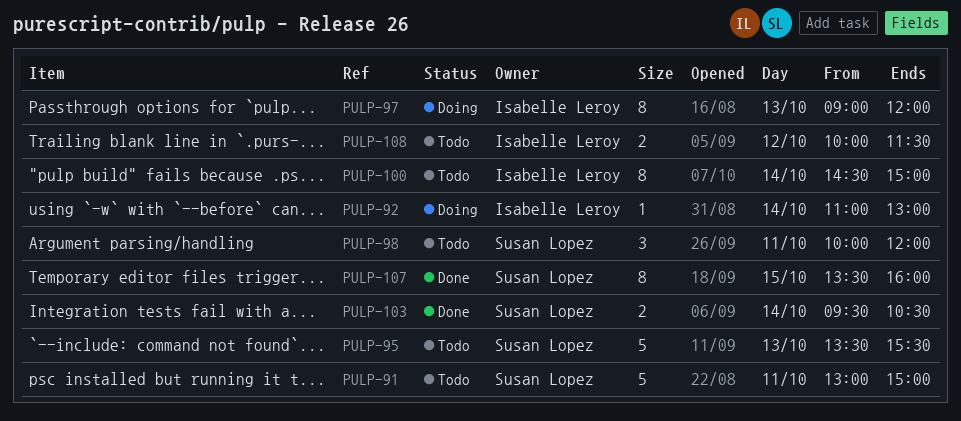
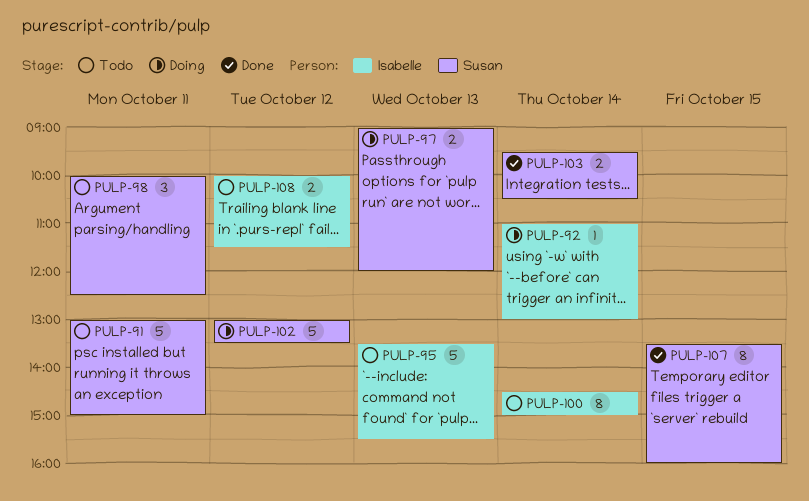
PULP-95, owner: Susan Lopez -> Isabelle Leroy
PULP-97, owner: Isabelle Leroy -> Susan Lopez
PULP-97, estimate: 8 -> 2
PULP-98, ends: 12:00 -> 12:30
PULP-102: none -> present

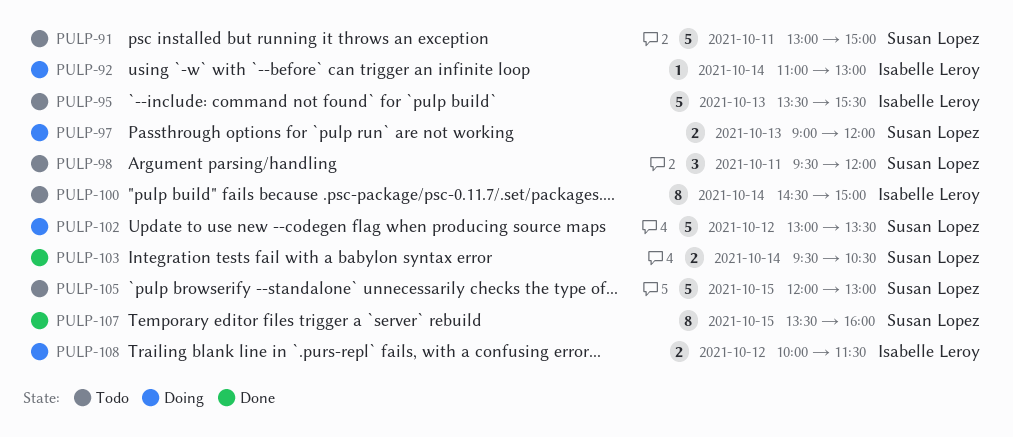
PULP-98, begins: 10:00 -> 09:30
PULP-98, ends: 12:30 -> 12:00
PULP-105: none -> present
PULP-108, status: Todo -> Doing

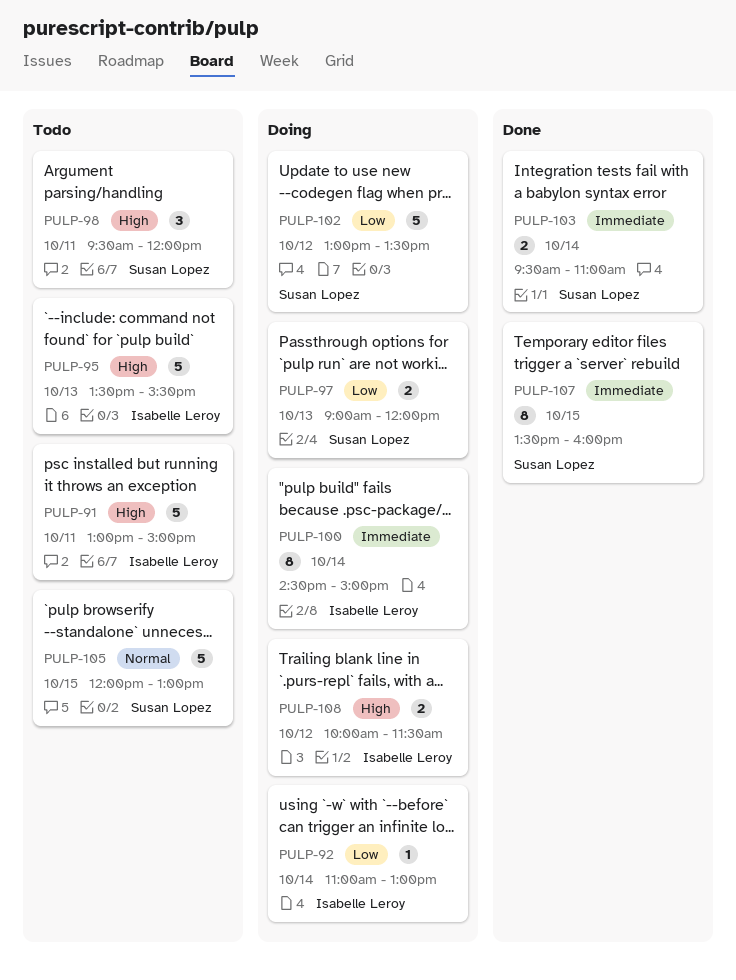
PULP-91, owner: Susan Lopez -> Isabelle Leroy
PULP-100, status: Todo -> Doing
PULP-103, ends: 10:30 -> 11:00

